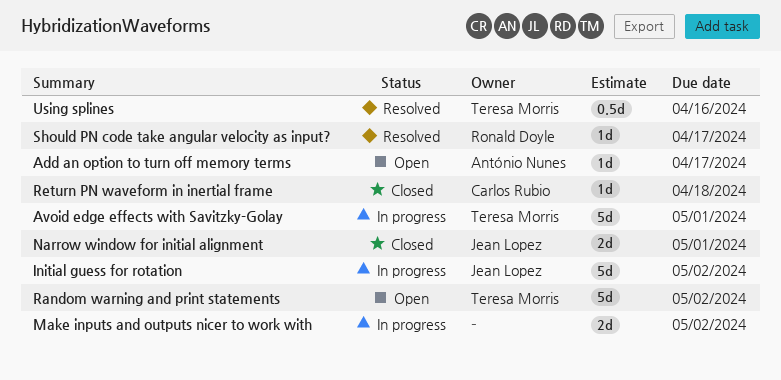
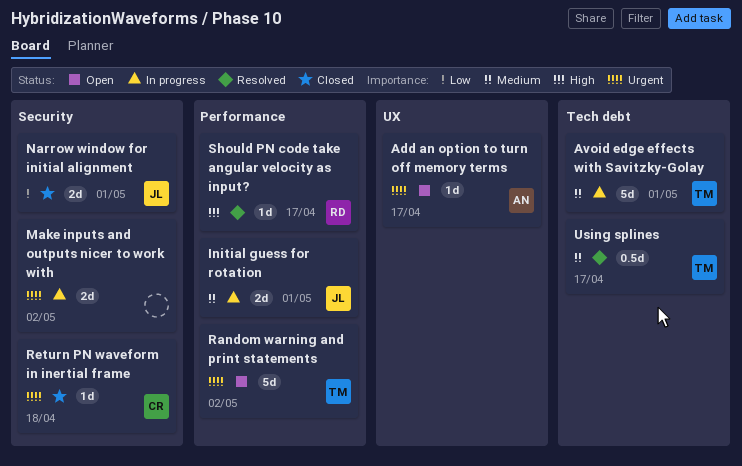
Initial guess for rotation, estimate: 5d -> 2d
Initial guess for rotation, due: May 2 -> May 1
Using splines, due: Apr 16 -> Apr 17

